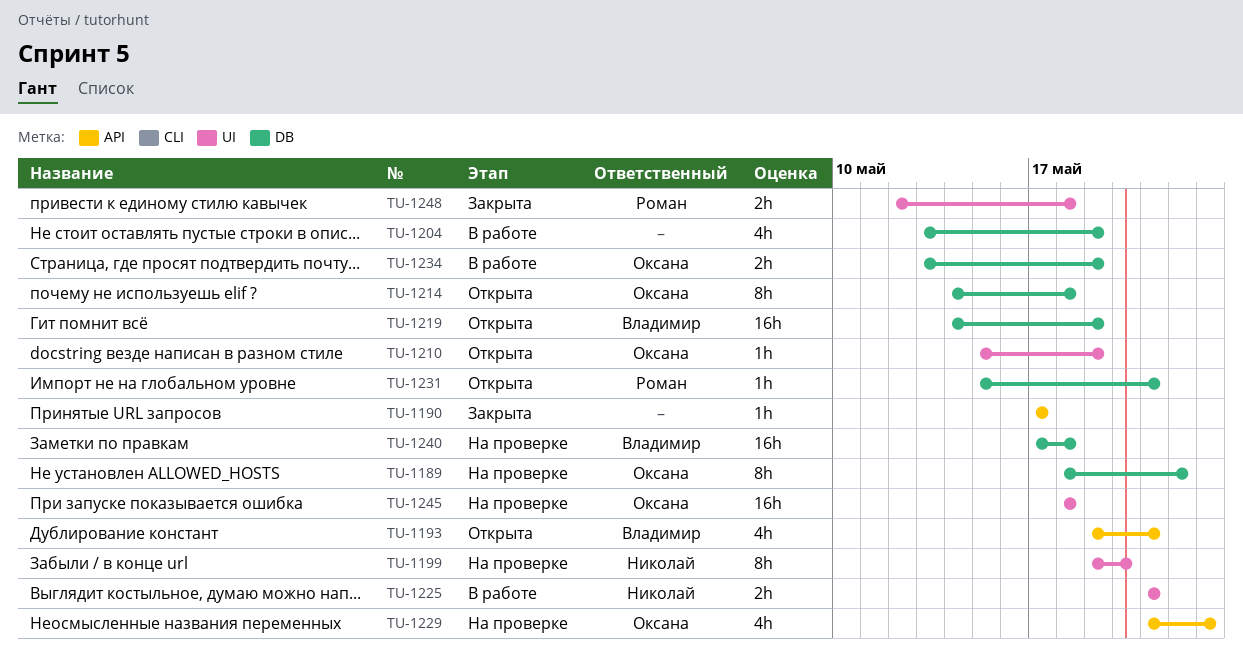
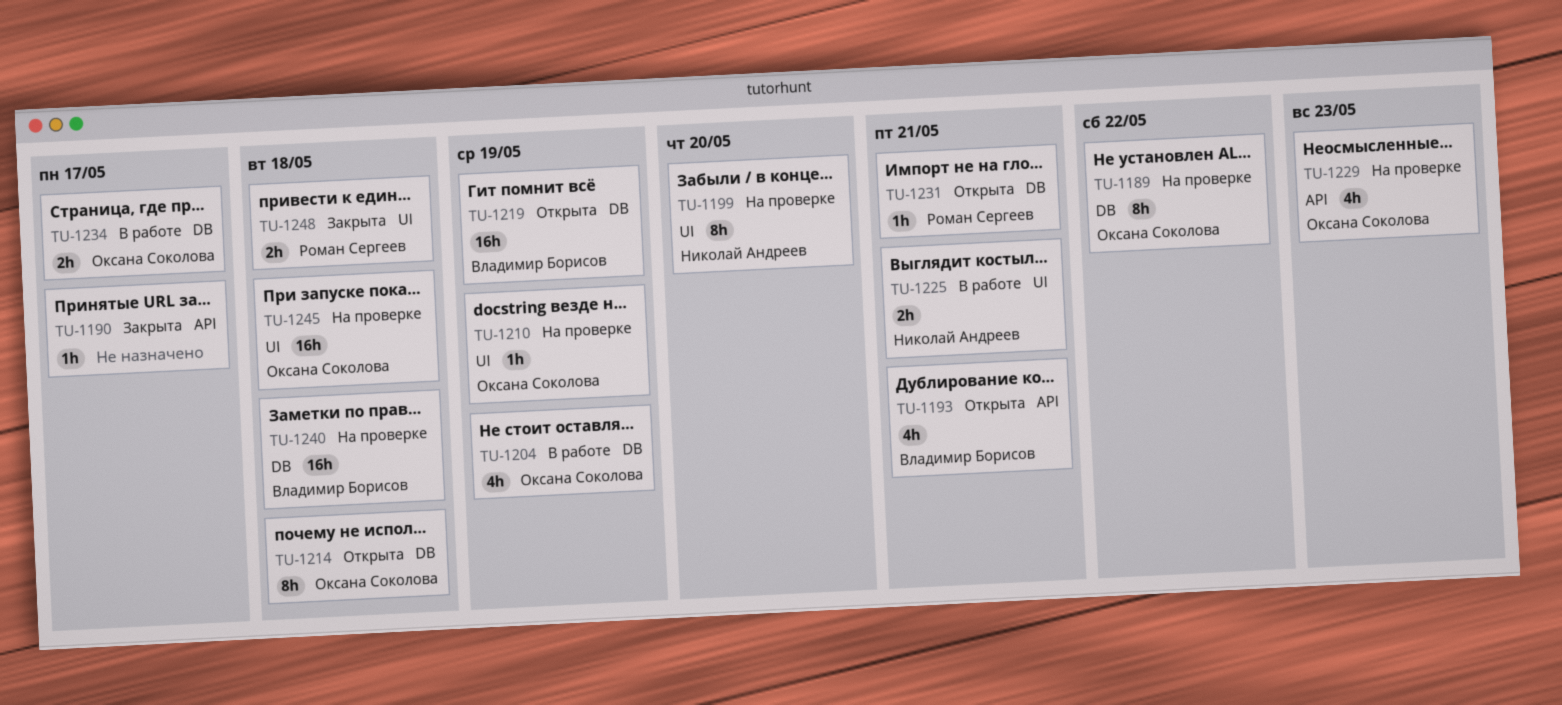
TU-1204, owner: none -> Оксана Соколова
TU-1210, status: Открыта -> На проверке
TU-1234, due: May 19 -> May 17

